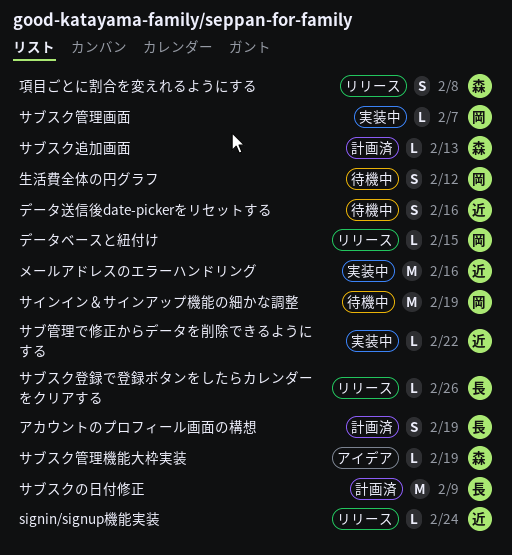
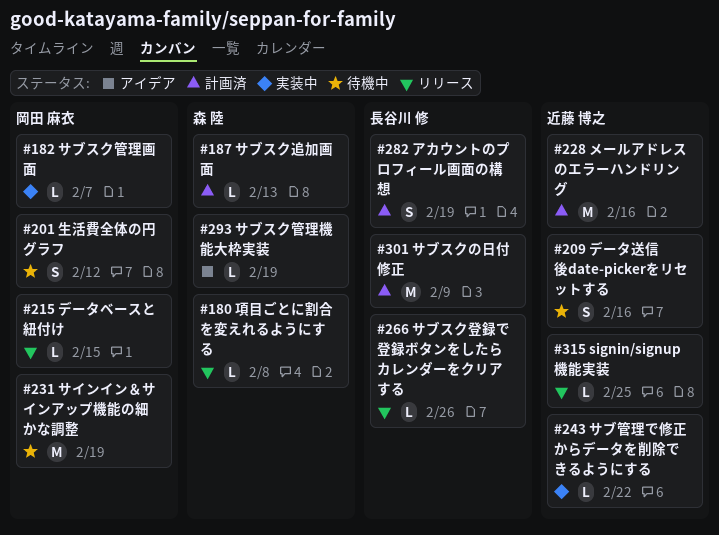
signin/signup機能実装, due: Feb 24 -> Feb 25
メールアドレスのエラーハンドリング, status: 実装中 -> 計画済
項目ごとに割合を変えれるようにする, estimate: S -> L

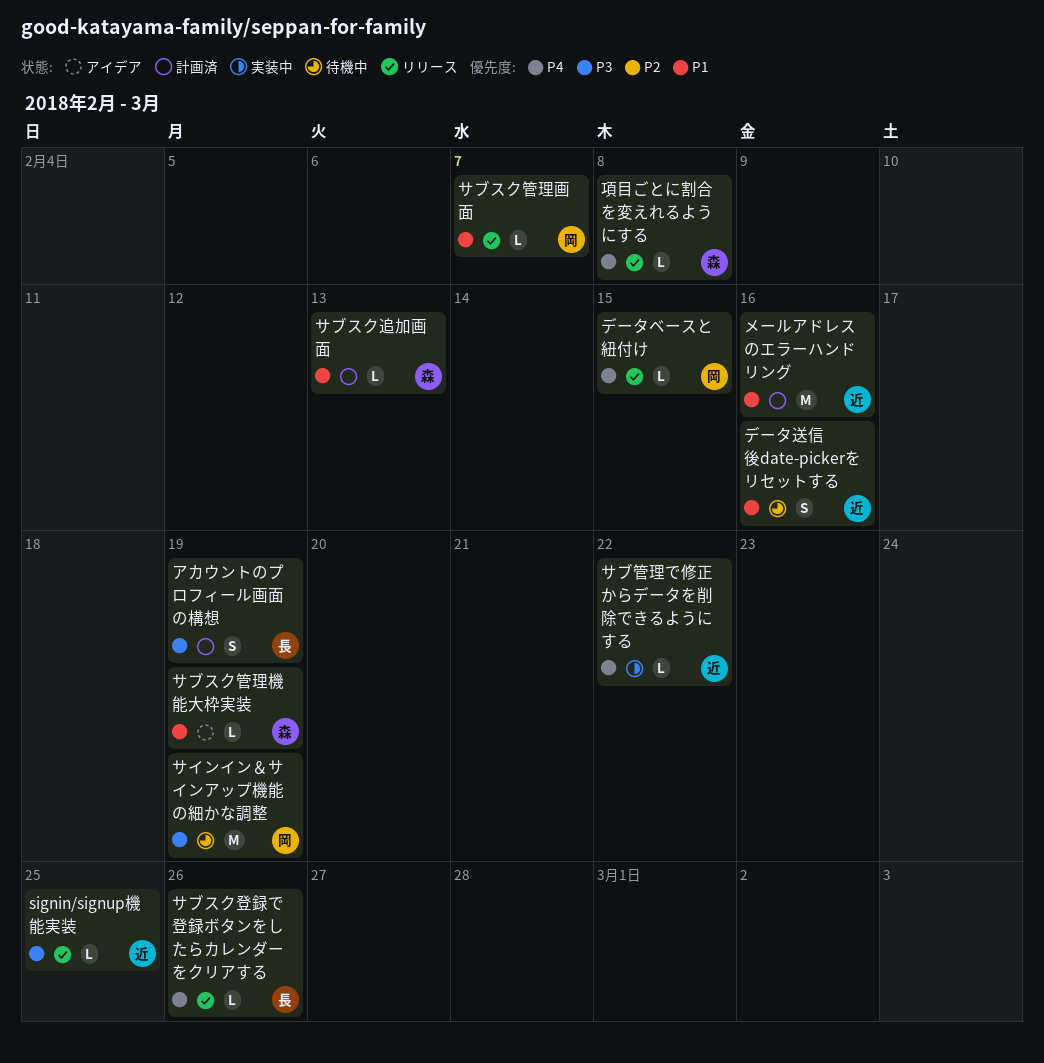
サブスクの日付修正: present -> none
サブスク管理画面, status: 実装中 -> リリース
生活費全体の円グラフ: present -> none

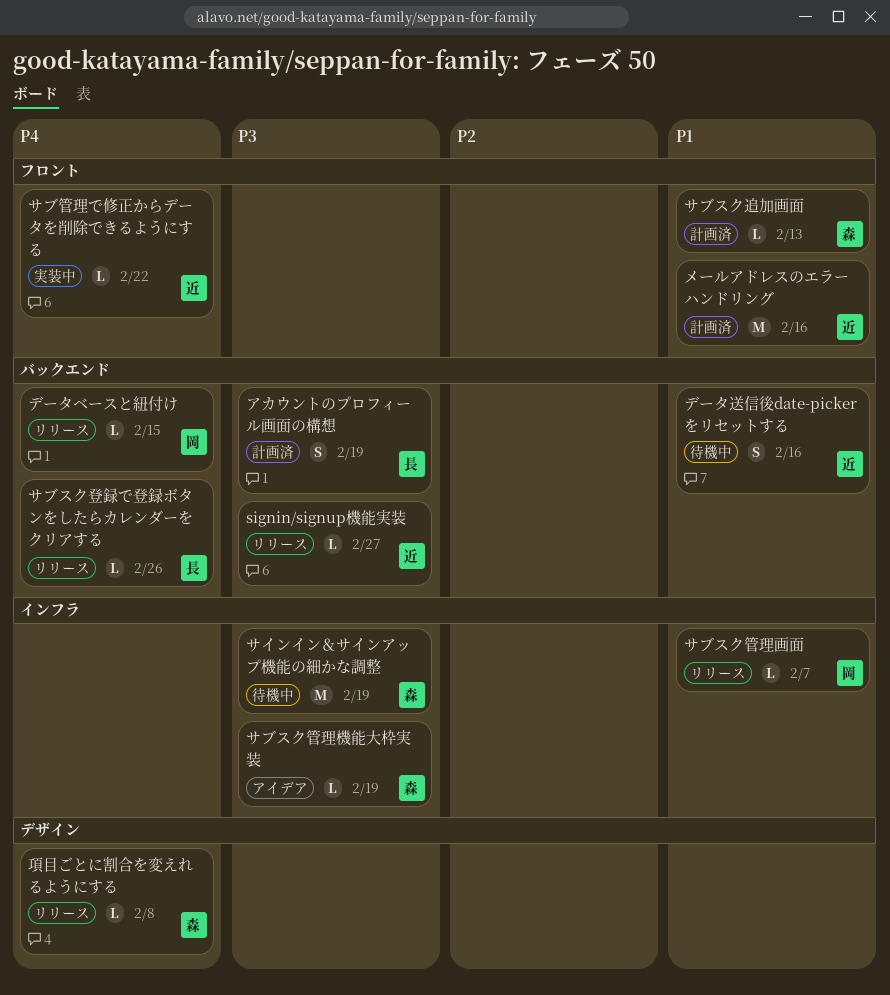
signin/signup機能実装, due: Feb 25 -> Feb 27
サインイン＆サインアップ機能の細かな調整, owner: 岡 -> 森
サブスク管理機能大枠実装, priority: P1 -> P3

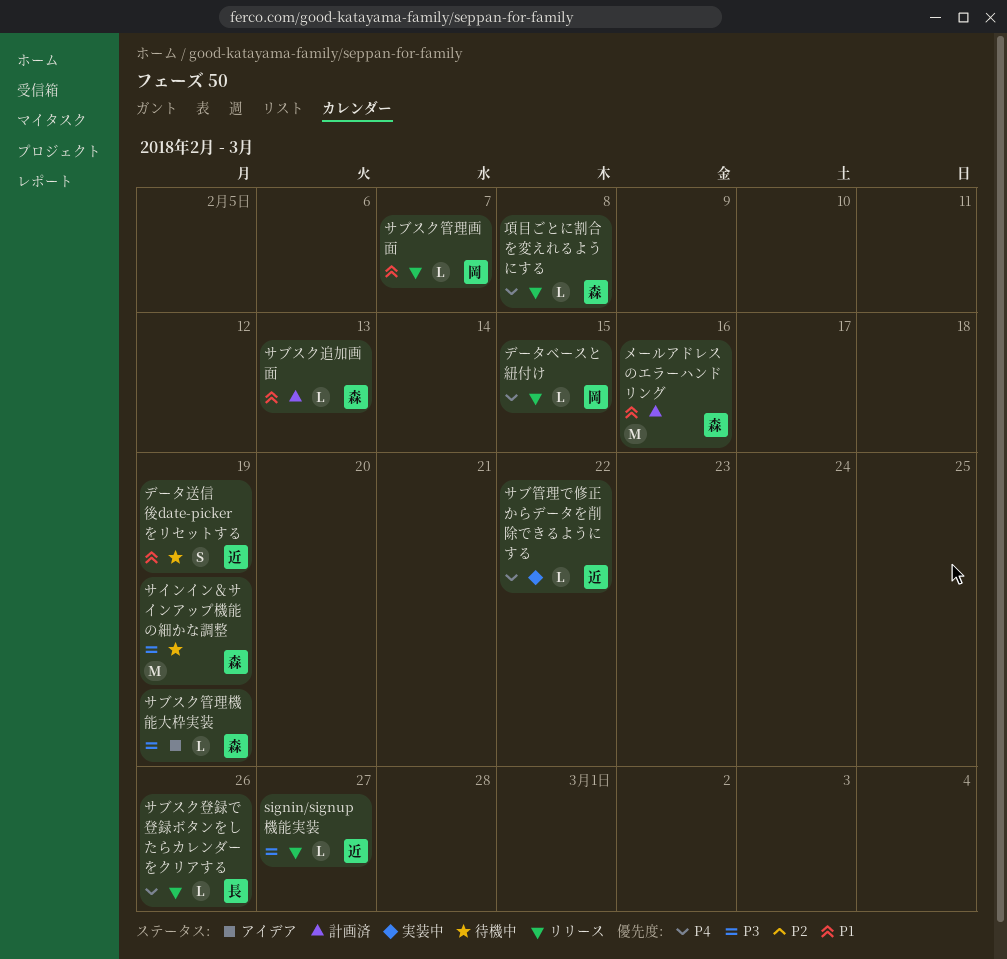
アカウントのプロフィール画面の構想: present -> none
データ送信後date-pickerをリセットする, due: Feb 16 -> Feb 19
メールアドレスのエラーハンドリング, owner: 近 -> 森

